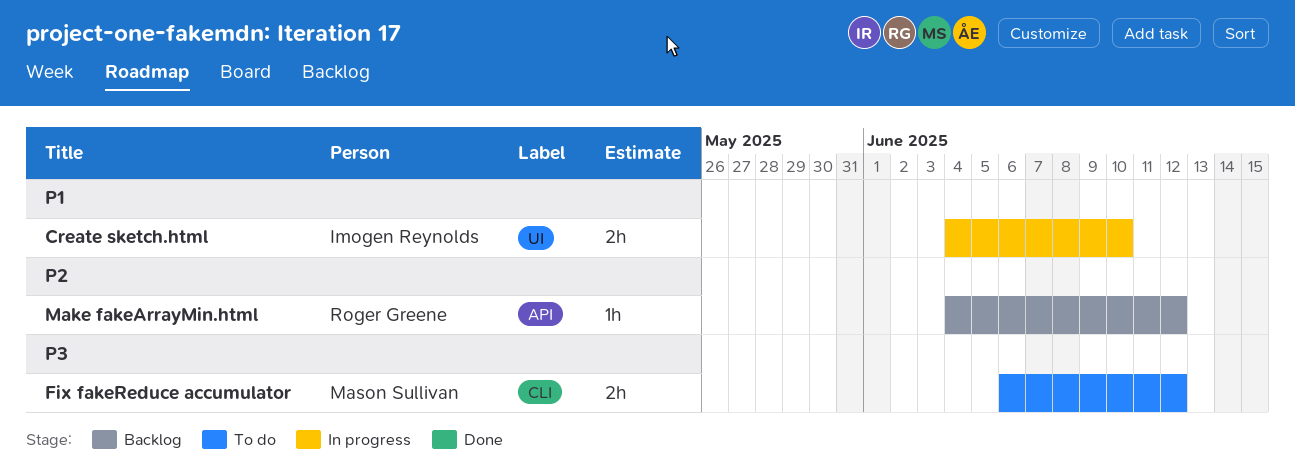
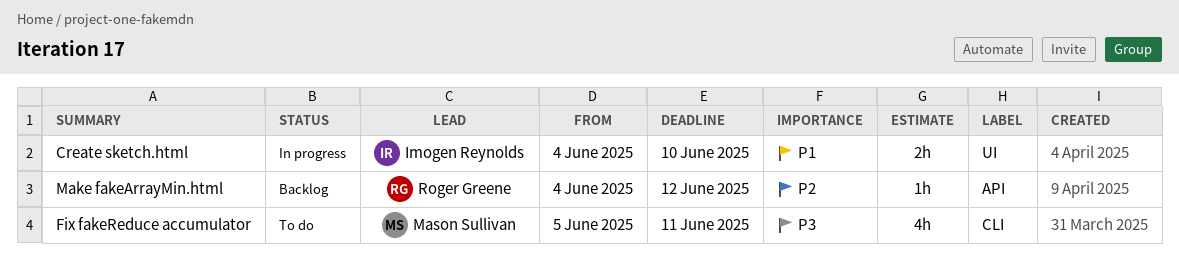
Fix fakeReduce accumulator, estimate: 2h -> 4h
Fix fakeReduce accumulator, start: Jun 6 -> Jun 5
Fix fakeReduce accumulator, due: Jun 12 -> Jun 11

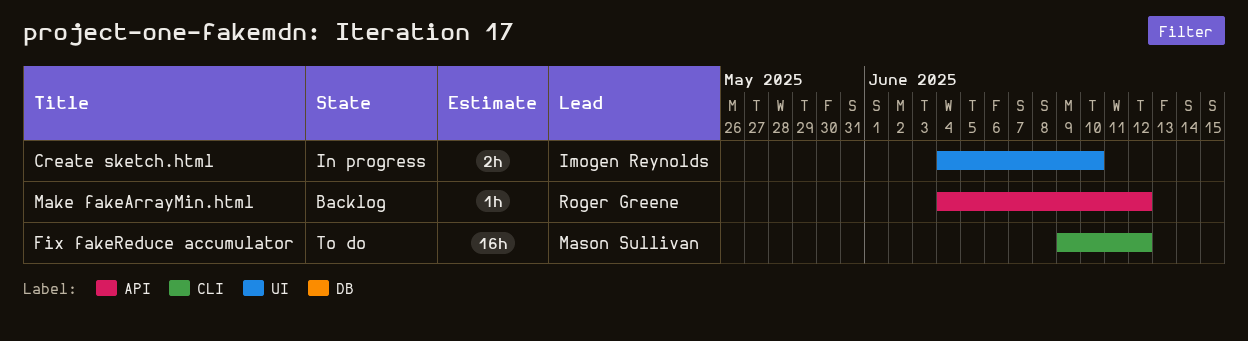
Fix fakeReduce accumulator, estimate: 4h -> 16h
Fix fakeReduce accumulator, start: Jun 5 -> Jun 9
Fix fakeReduce accumulator, due: Jun 11 -> Jun 12

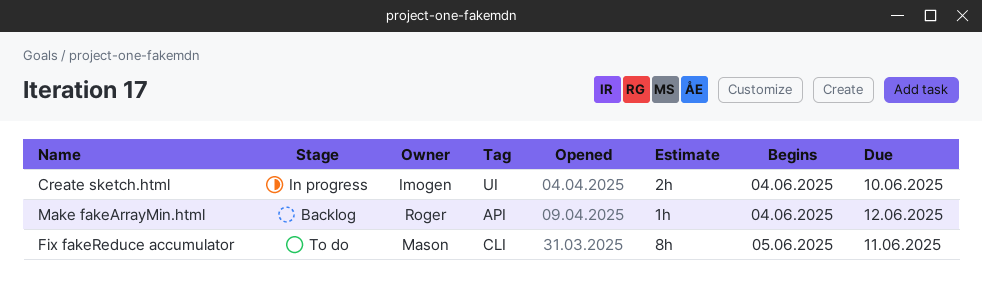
Fix fakeReduce accumulator, estimate: 16h -> 8h
Fix fakeReduce accumulator, start: Jun 9 -> Jun 5
Fix fakeReduce accumulator, due: Jun 12 -> Jun 11

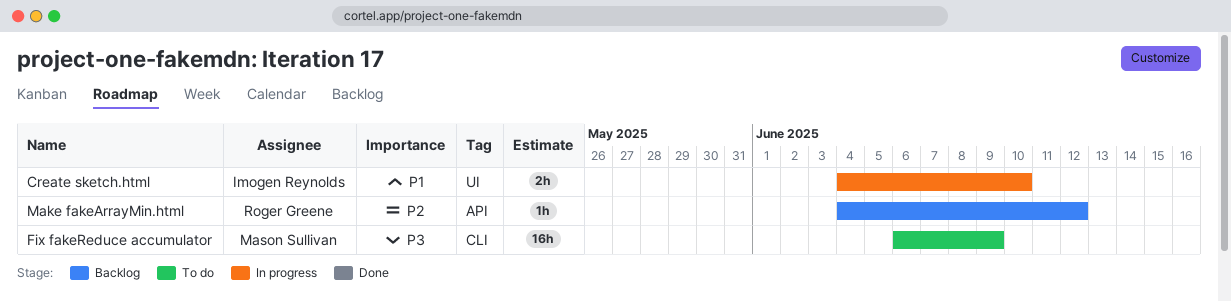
Fix fakeReduce accumulator, estimate: 8h -> 16h
Fix fakeReduce accumulator, start: Jun 5 -> Jun 6
Fix fakeReduce accumulator, due: Jun 11 -> Jun 9

